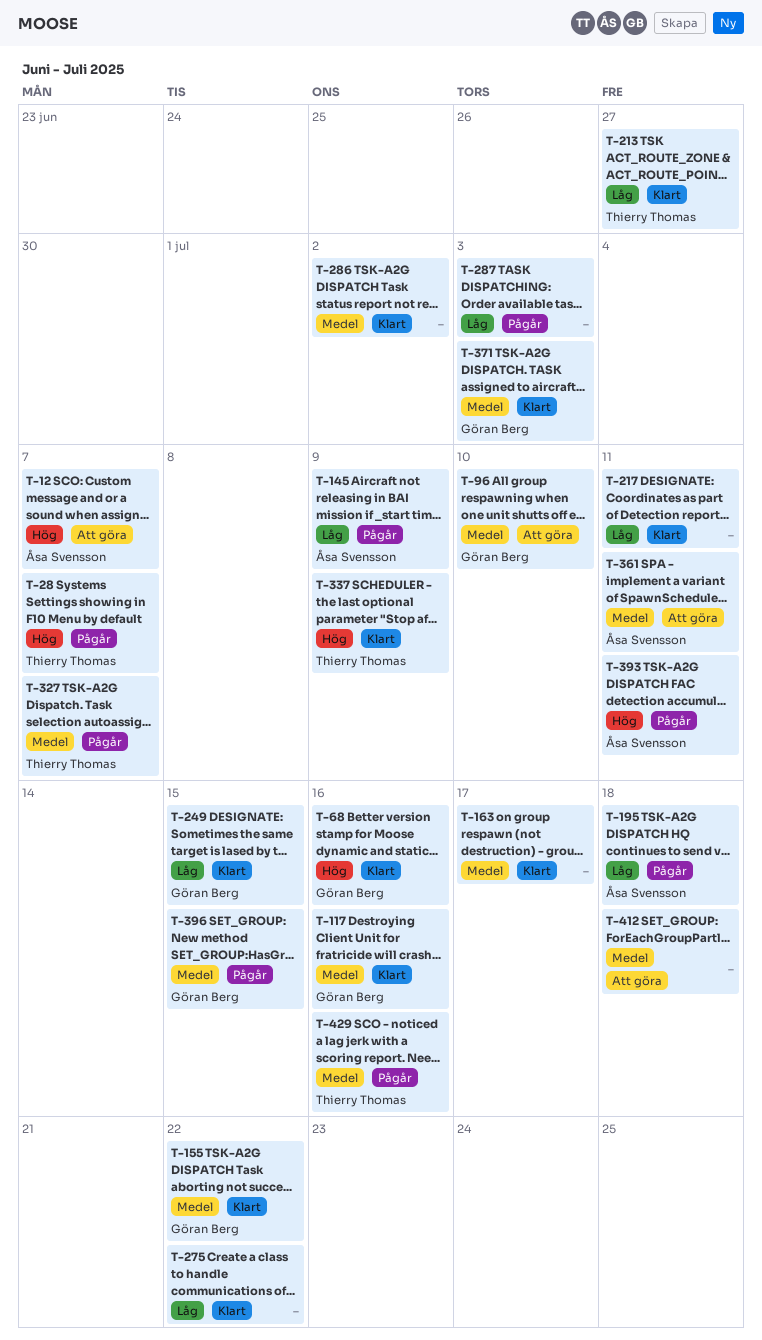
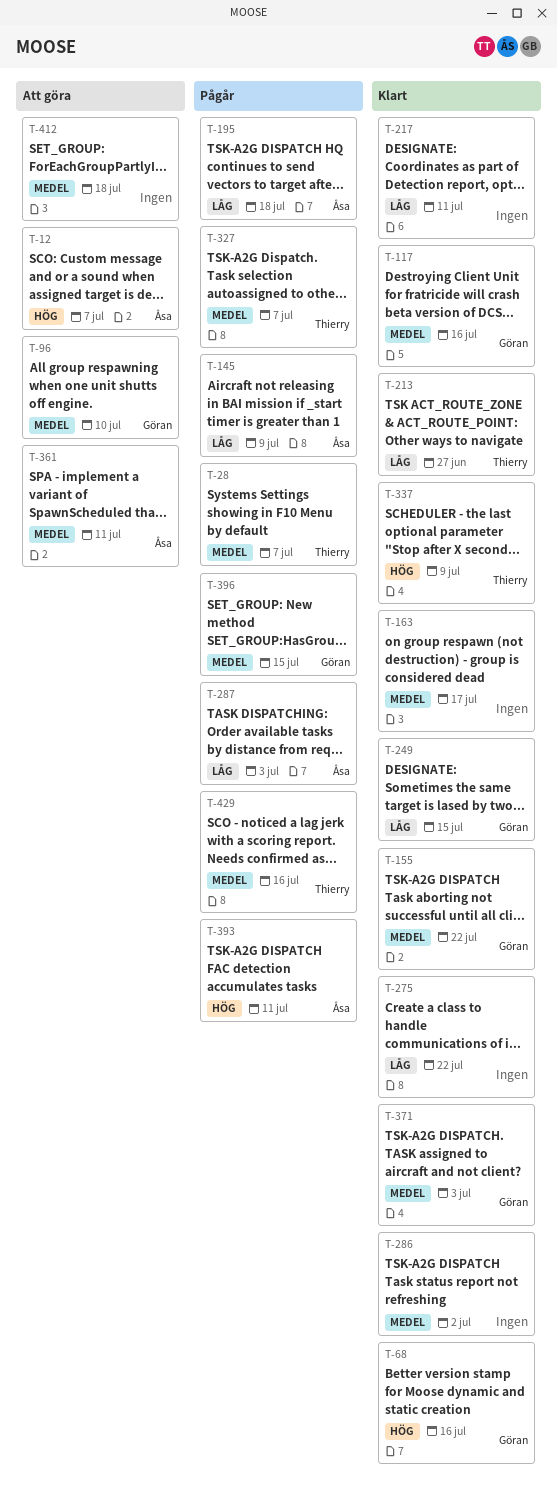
T-28, priority: Hög -> Medel
T-287, owner: none -> Åsa Svensson

